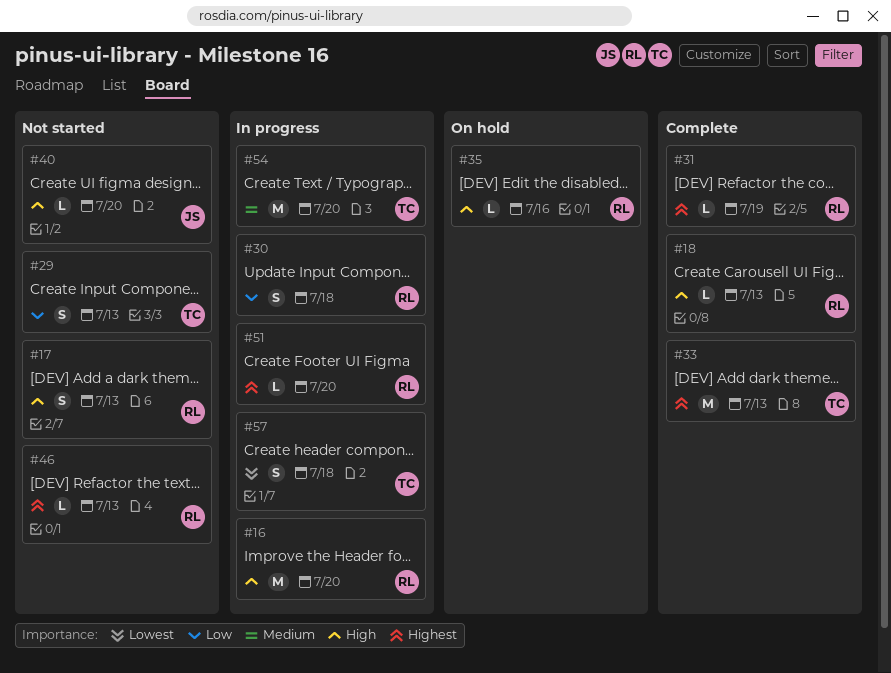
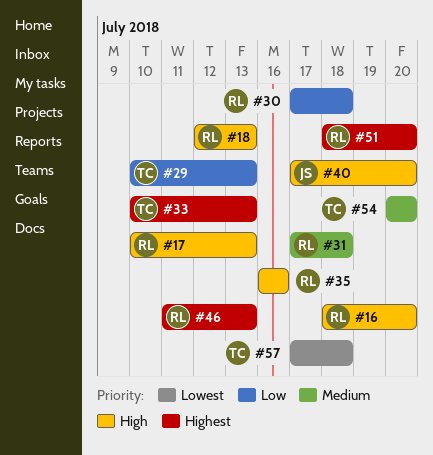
#31, priority: Highest -> Medium
#31, due: Jul 19 -> Jul 18

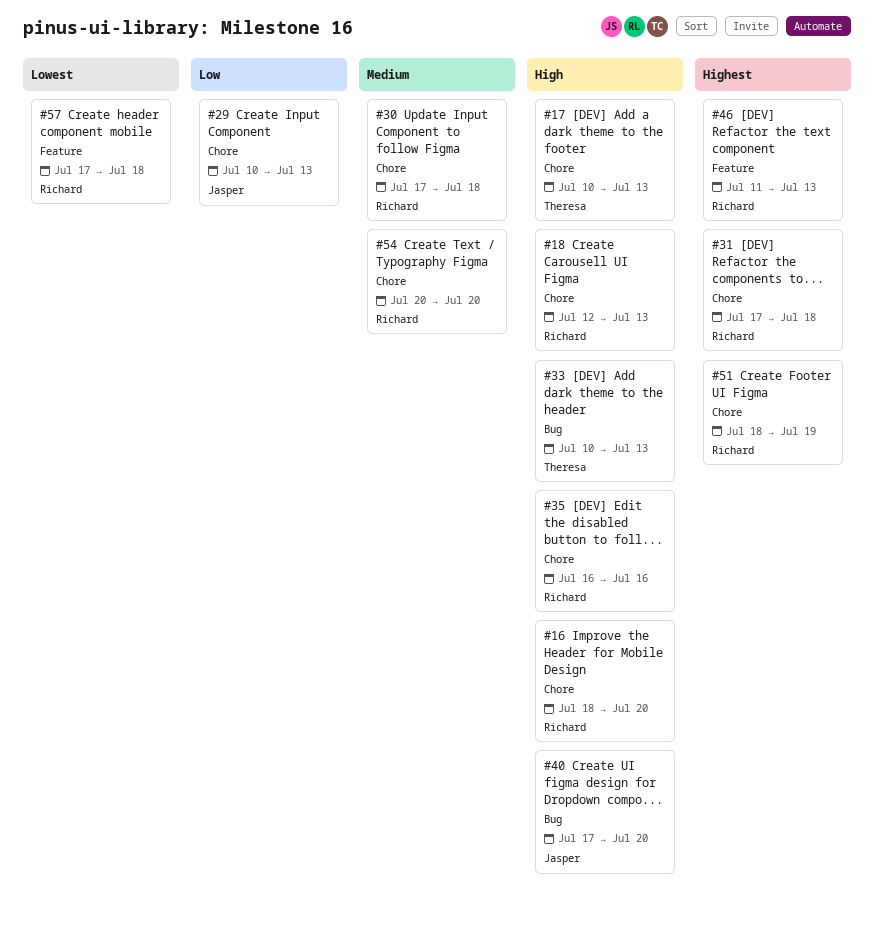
#17, owner: Richard -> Theresa
#29, owner: Theresa -> Jasper
#30, priority: Low -> Medium
#31, priority: Medium -> Highest
#33, priority: Highest -> High
#51, due: Jul 20 -> Jul 19
#54, owner: Theresa -> Richard
#57, owner: Theresa -> Richard

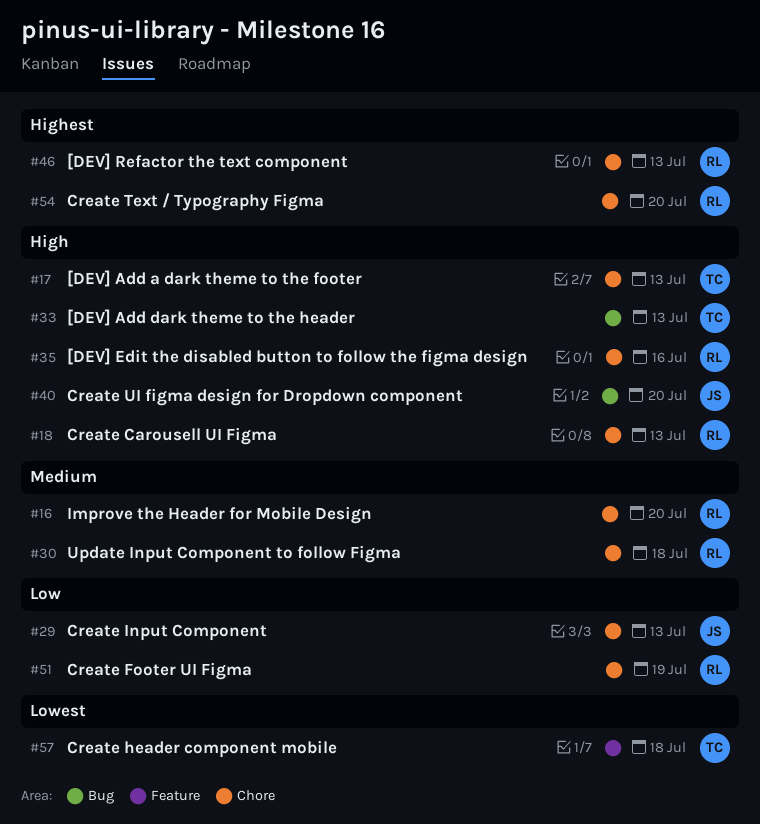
#16, priority: High -> Medium
#31: present -> none
#46, label: Feature -> Chore
#51, priority: Highest -> Low
#54, priority: Medium -> Highest
#57, owner: Richard -> Theresa

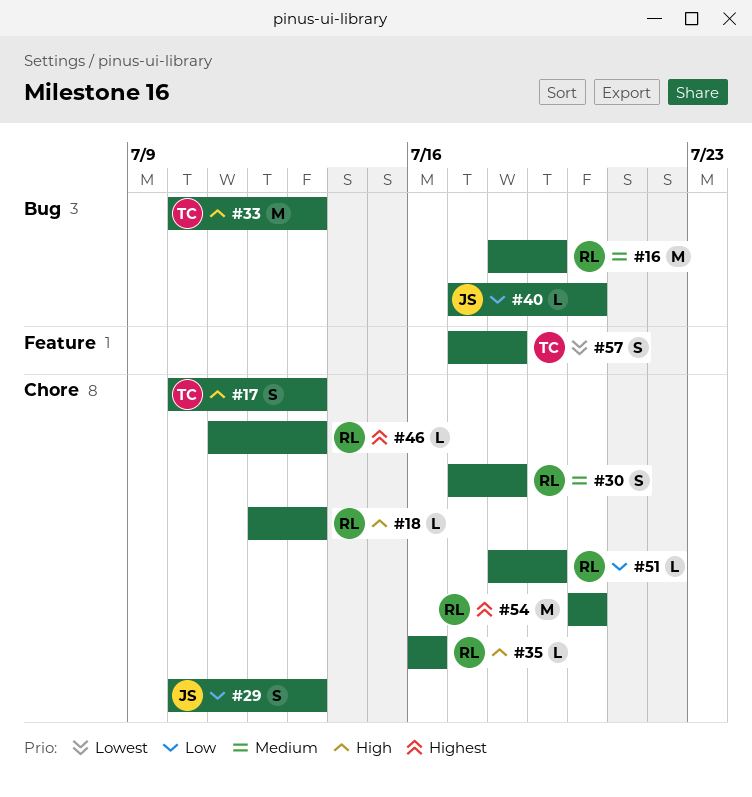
#16, label: Chore -> Bug
#16, due: Jul 20 -> Jul 19
#40, priority: High -> Low

